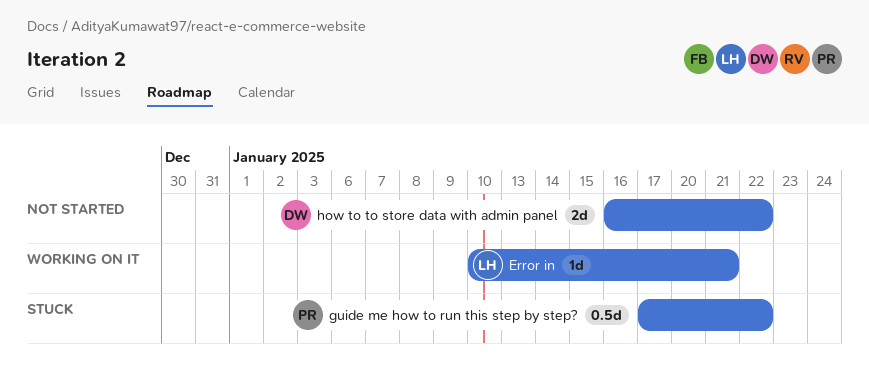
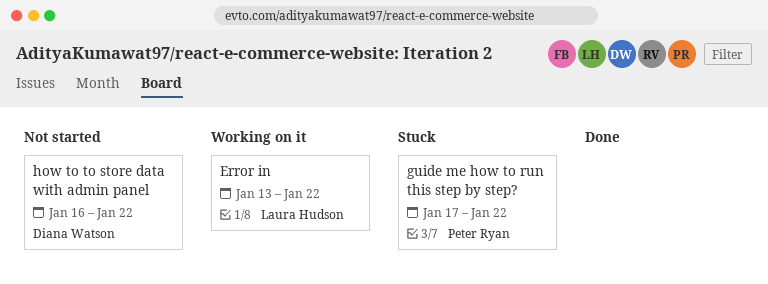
Error in, start: Jan 10 -> Jan 13
Error in, due: Jan 21 -> Jan 22

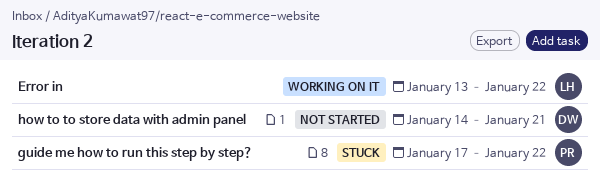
how to to store data with admin panel, start: Jan 16 -> Jan 14
how to to store data with admin panel, due: Jan 22 -> Jan 21

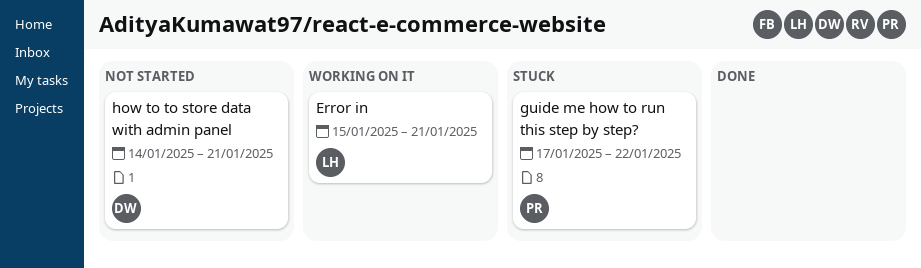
Error in, start: Jan 13 -> Jan 15
Error in, due: Jan 22 -> Jan 21

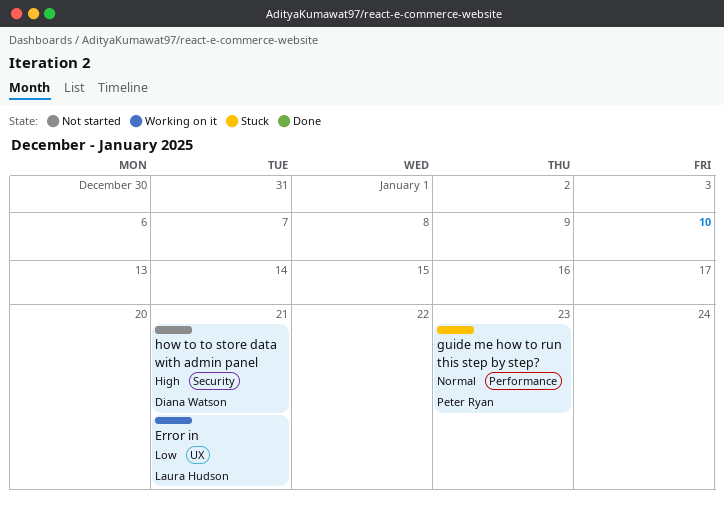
guide me how to run this step by step?, due: Jan 22 -> Jan 23

